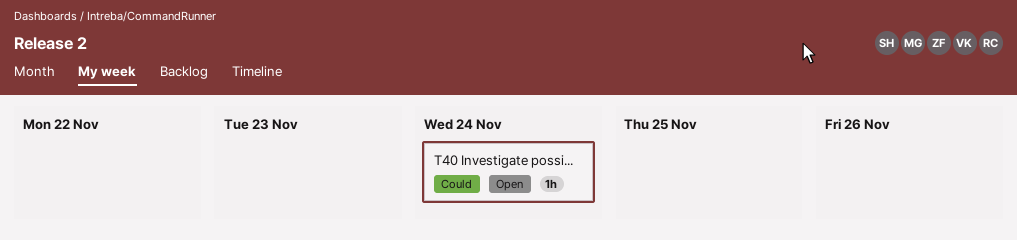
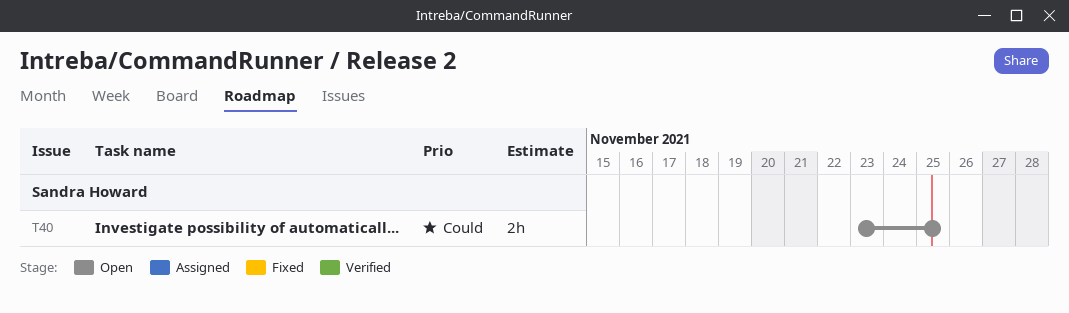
T40, estimate: 1h -> 2h
T40, due: Nov 24 -> Nov 25

